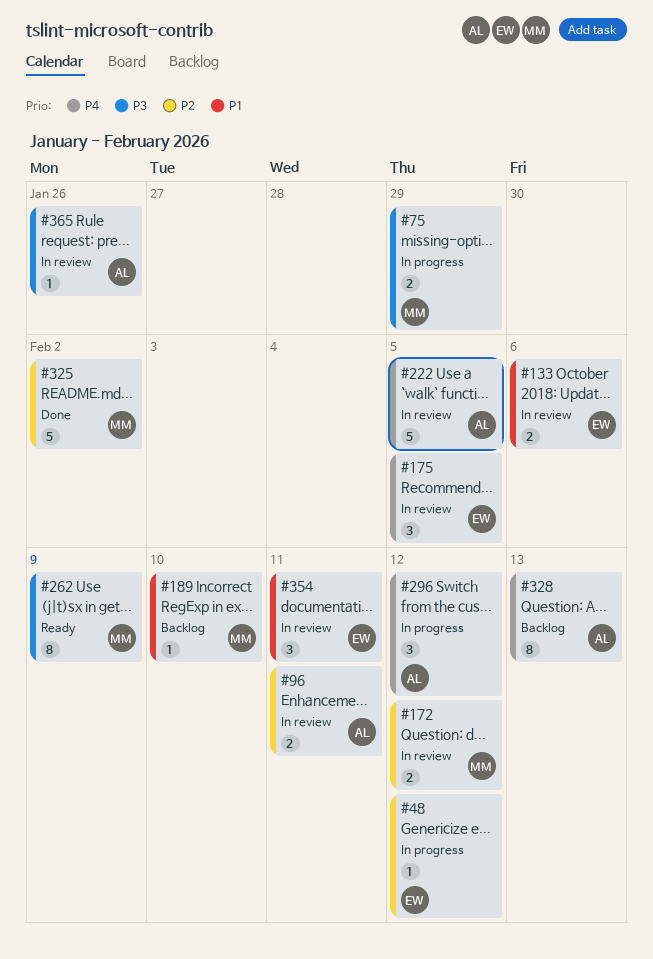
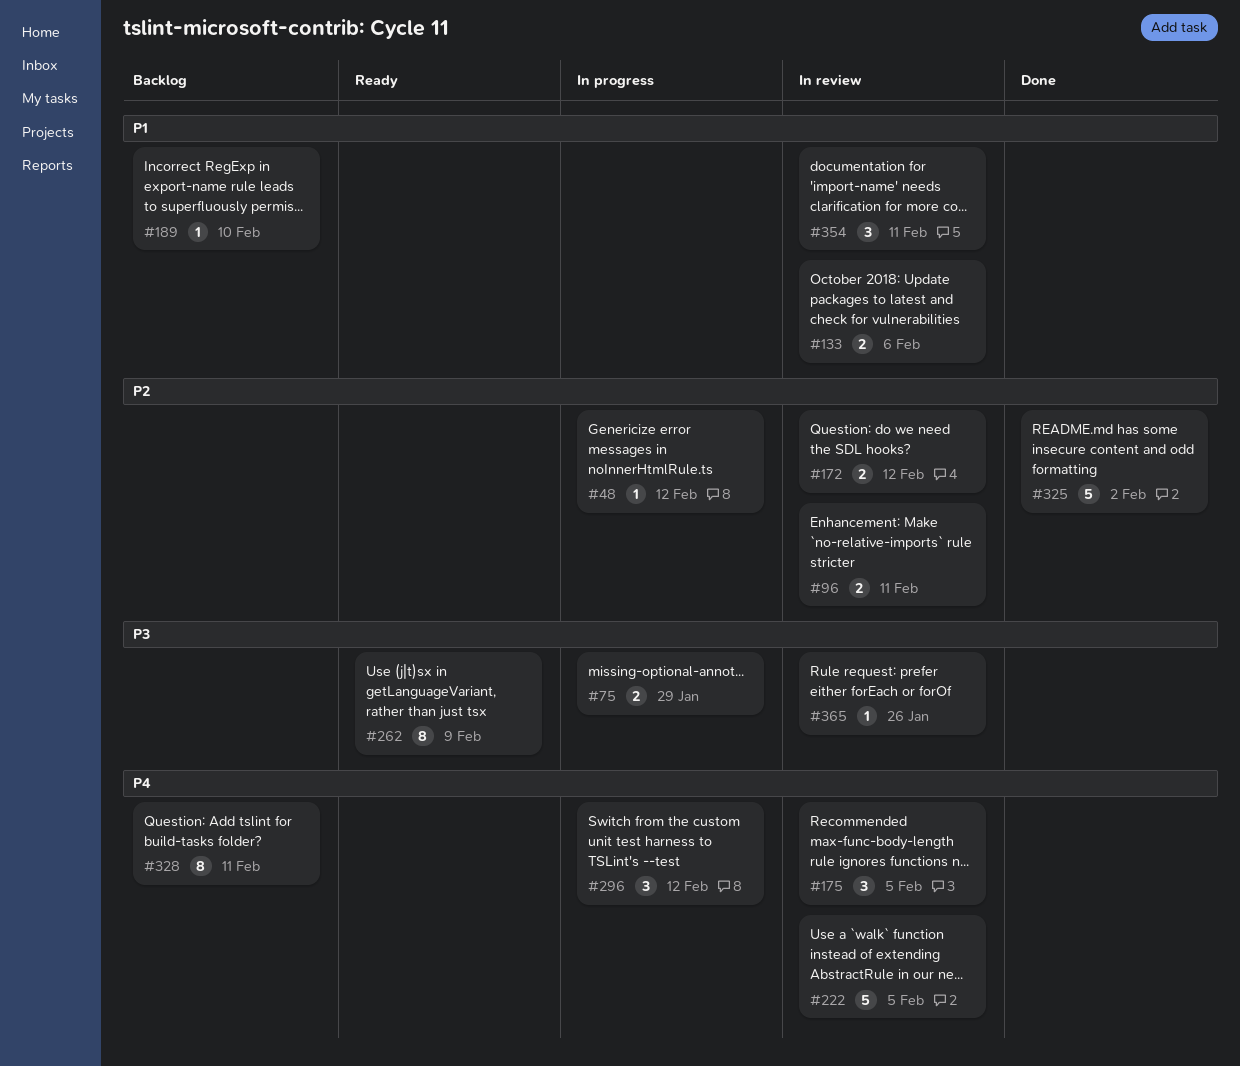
#328, due: Feb 13 -> Feb 11

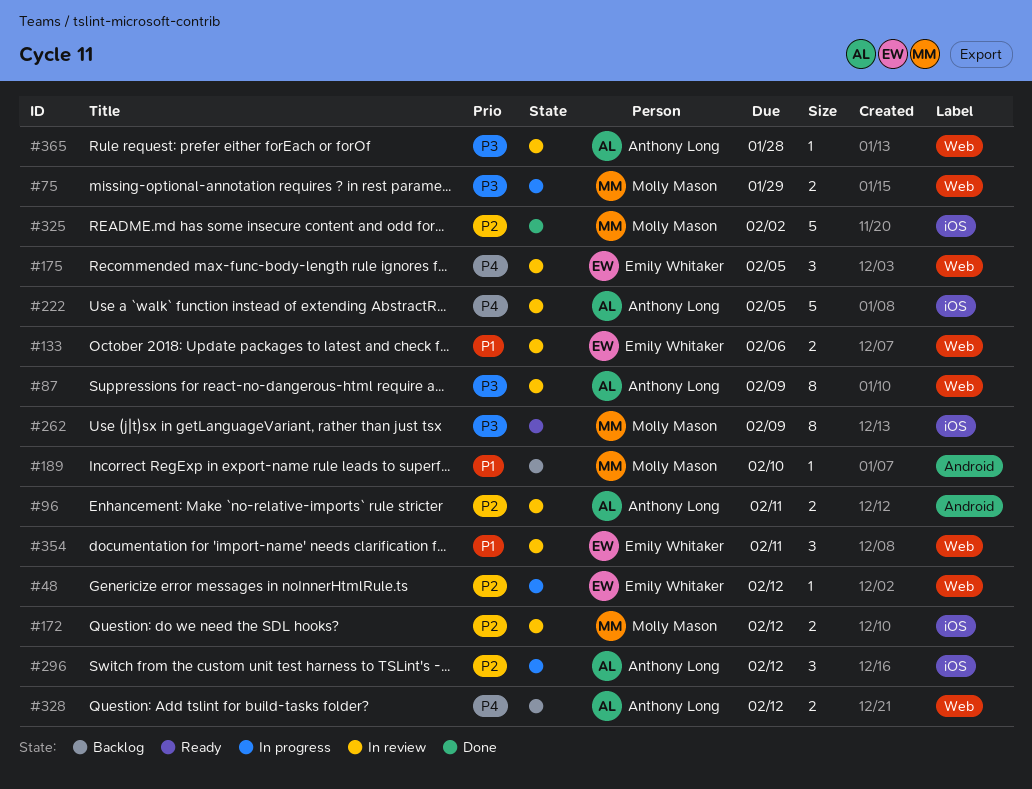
#87: none -> present
#296, priority: P4 -> P2
#328, estimate: 8 -> 2
#328, due: Feb 11 -> Feb 12
#365, due: Jan 26 -> Jan 28

